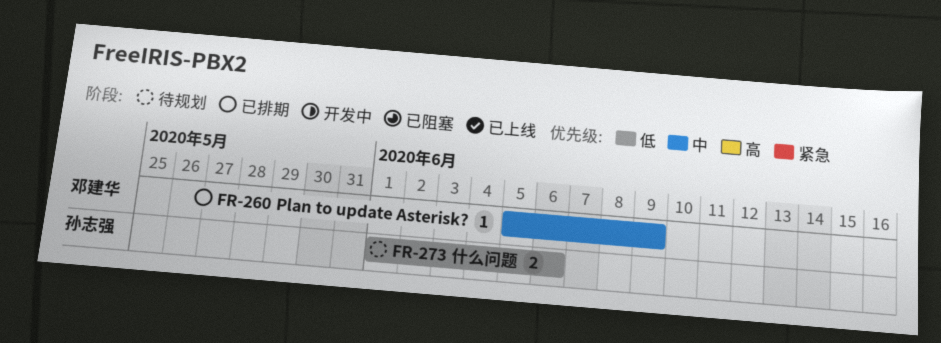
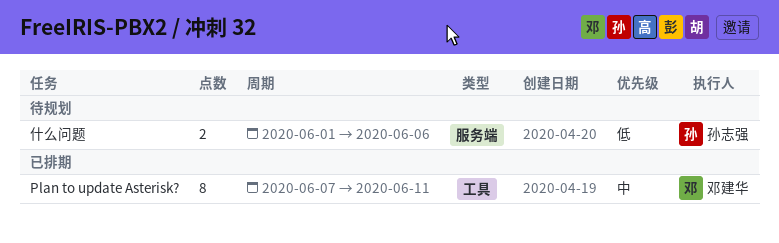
Plan to update Asterisk?, estimate: 1 -> 8
Plan to update Asterisk?, start: Jun 5 -> Jun 7
Plan to update Asterisk?, due: Jun 9 -> Jun 11

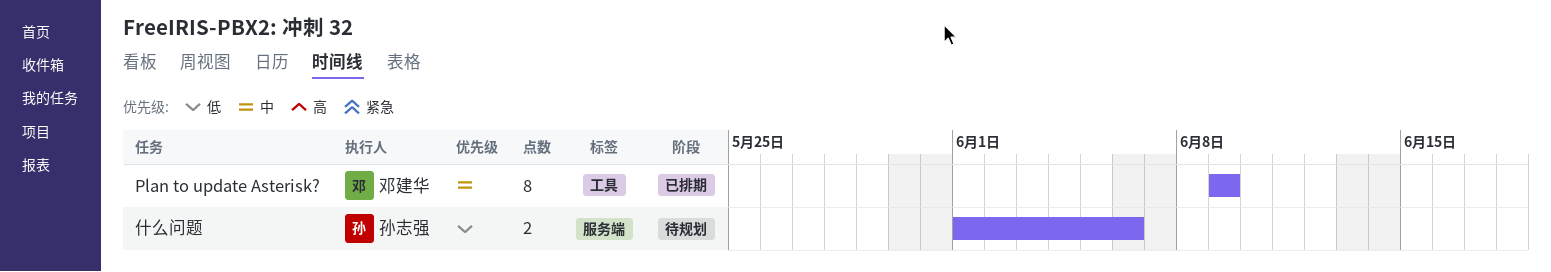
Plan to update Asterisk?, start: Jun 7 -> Jun 9
Plan to update Asterisk?, due: Jun 11 -> Jun 9

